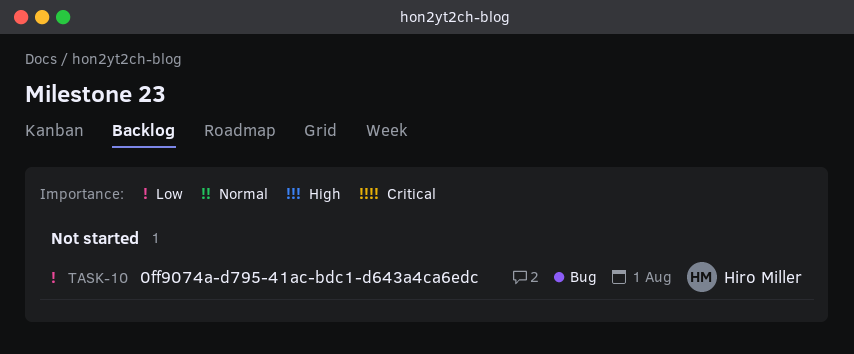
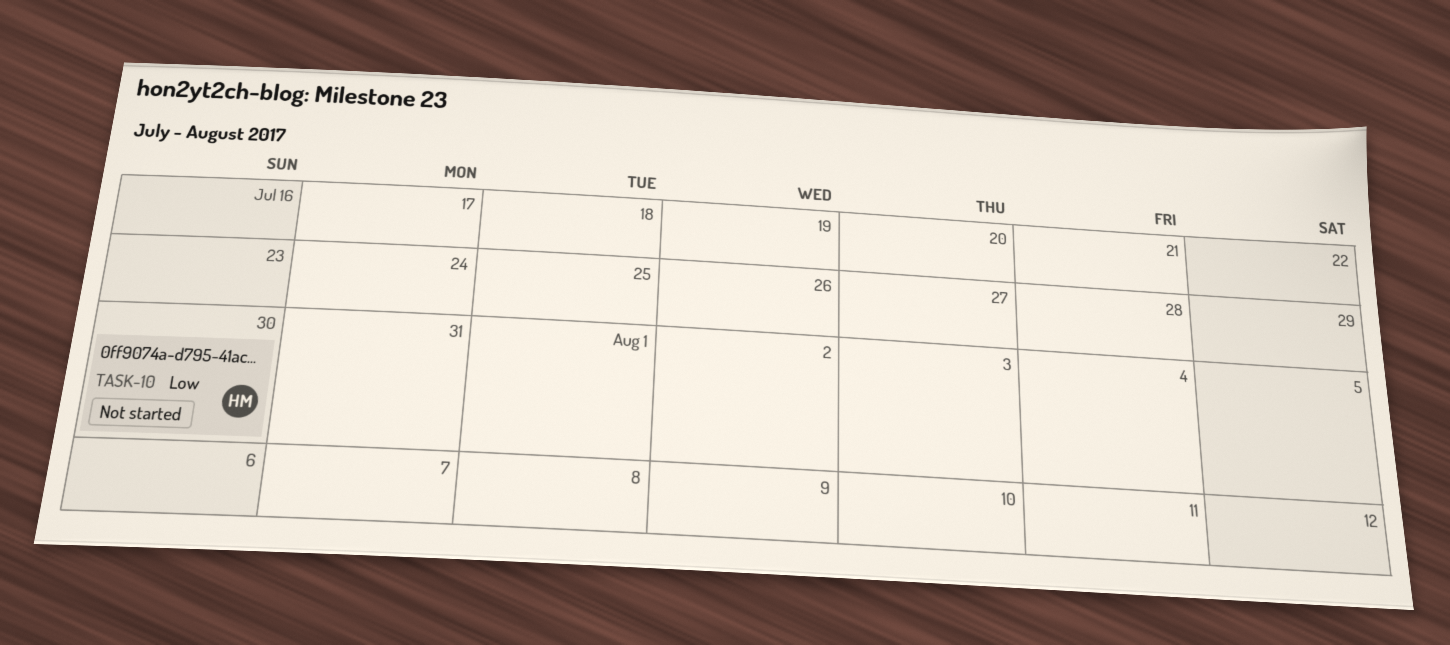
TASK-10, due: Aug 1 -> Jul 30

